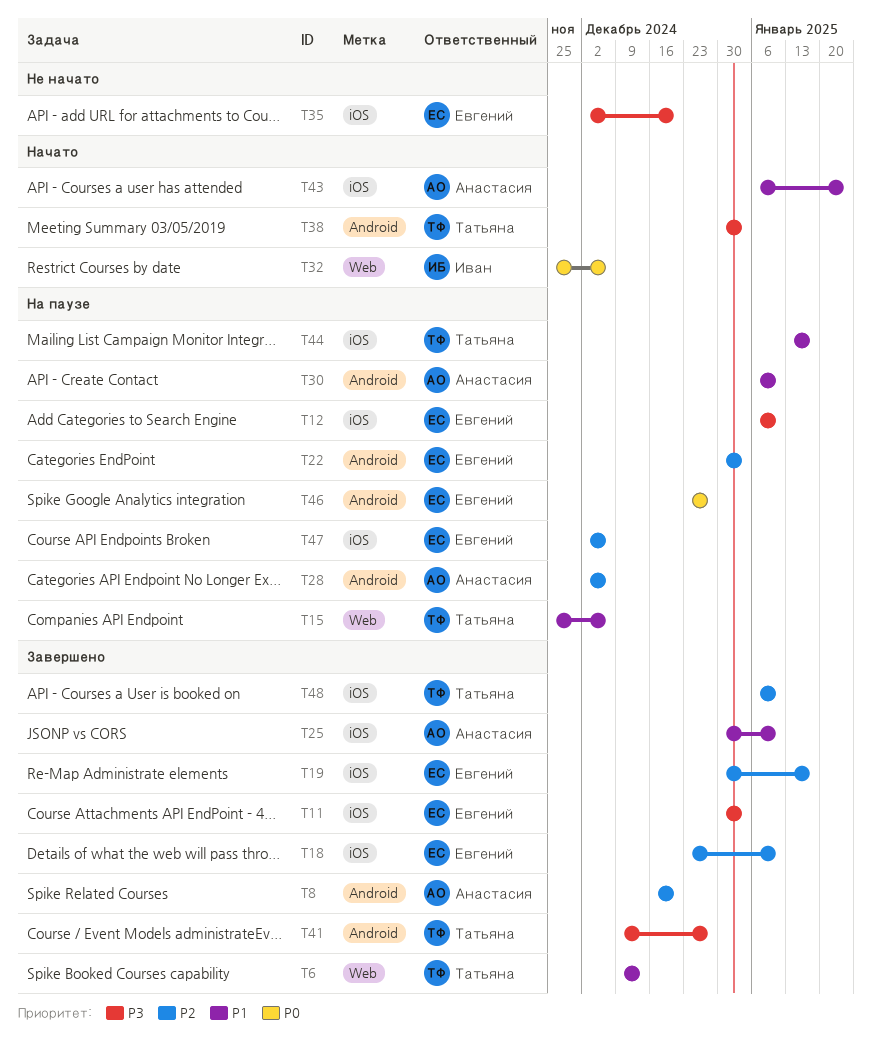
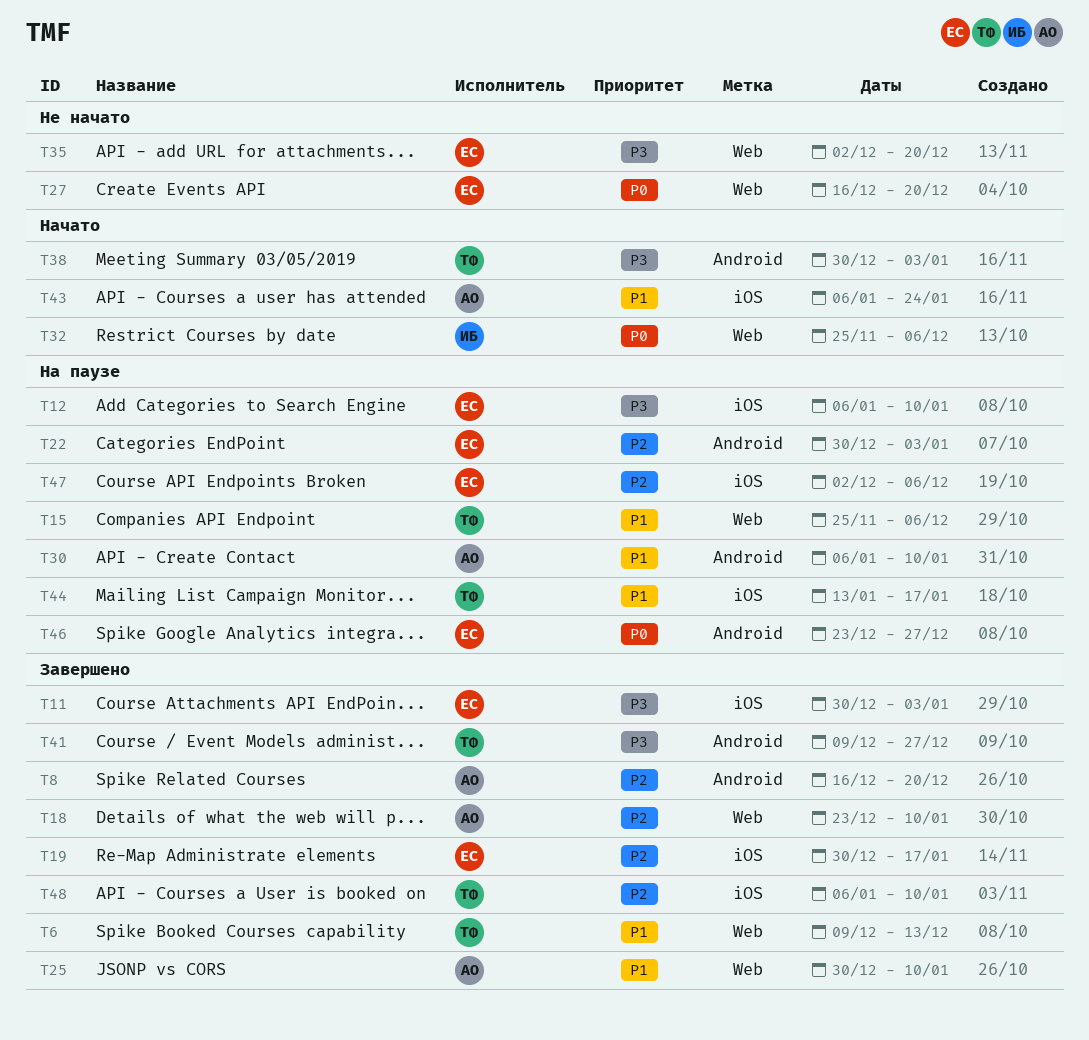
T18, owner: Евгений -> Анастасия
T18, label: iOS -> Web
T25, label: iOS -> Web
T27: none -> present
T28: present -> none
T35, label: iOS -> Web

